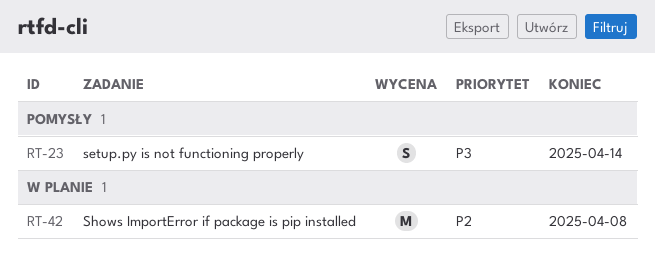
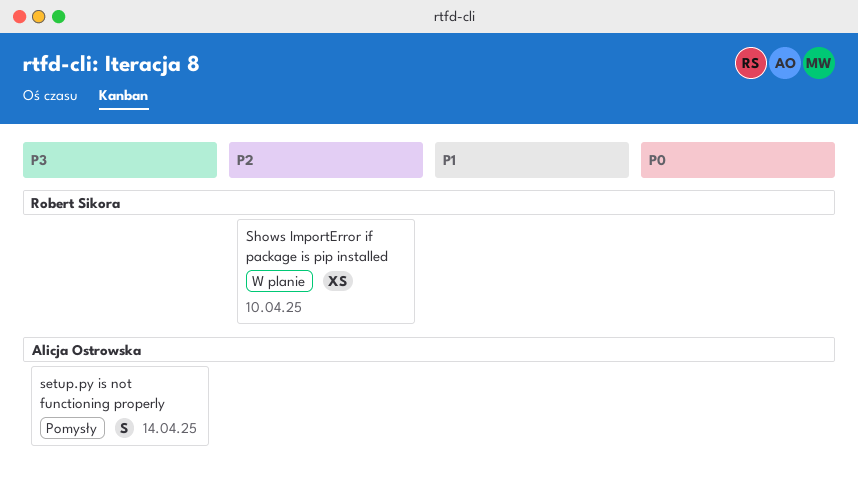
Shows ImportError if package is pip installed, estimate: M -> XS
Shows ImportError if package is pip installed, due: Apr 8 -> Apr 10

